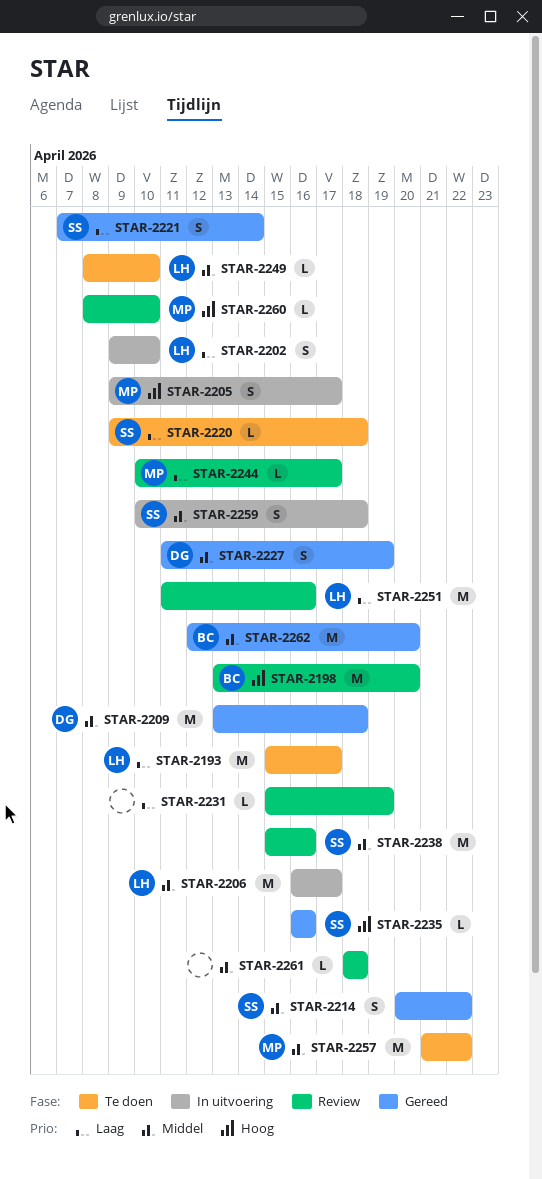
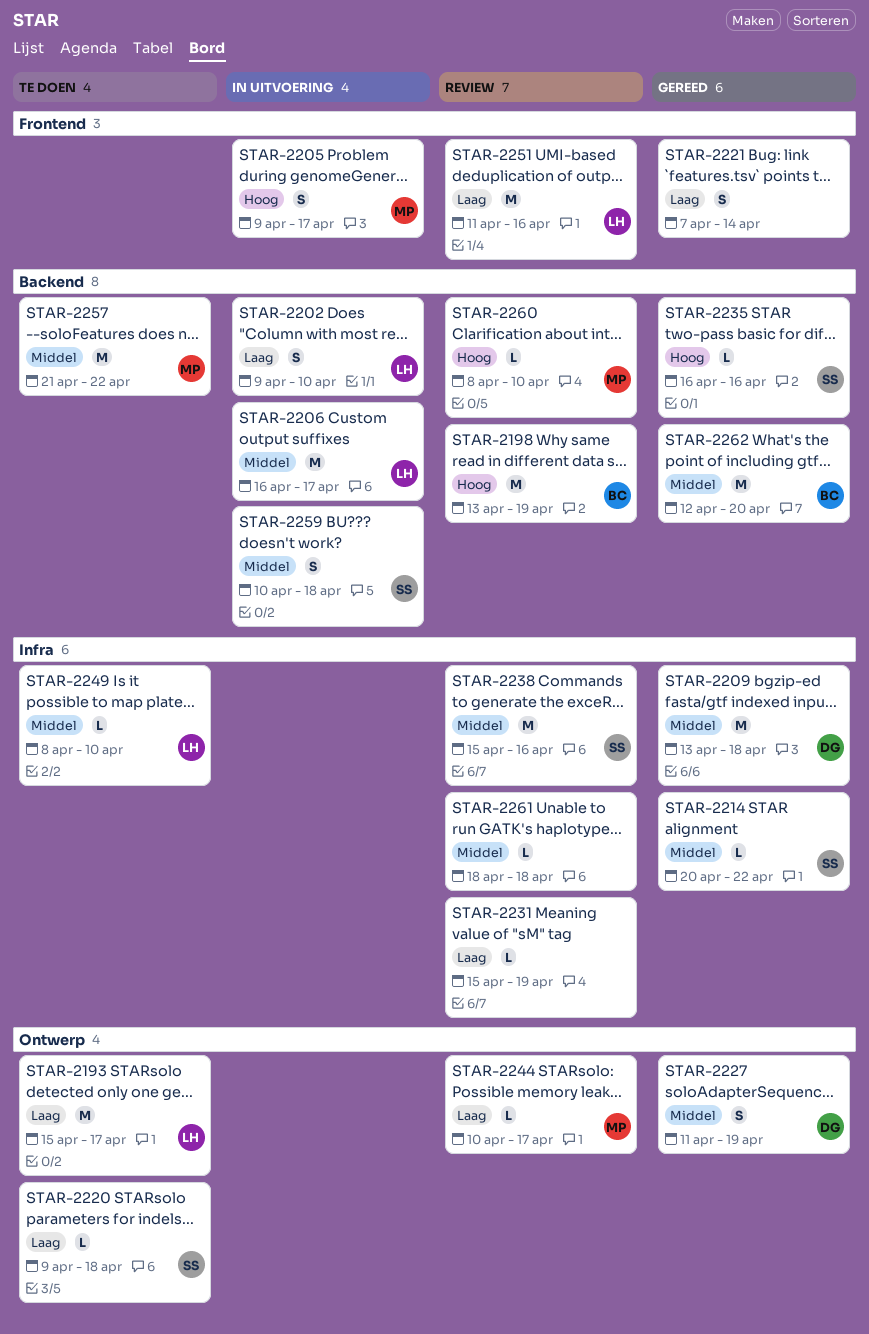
STAR-2198, due: Apr 20 -> Apr 19
STAR-2214, estimate: S -> L
STAR-2221, owner: SS -> none

